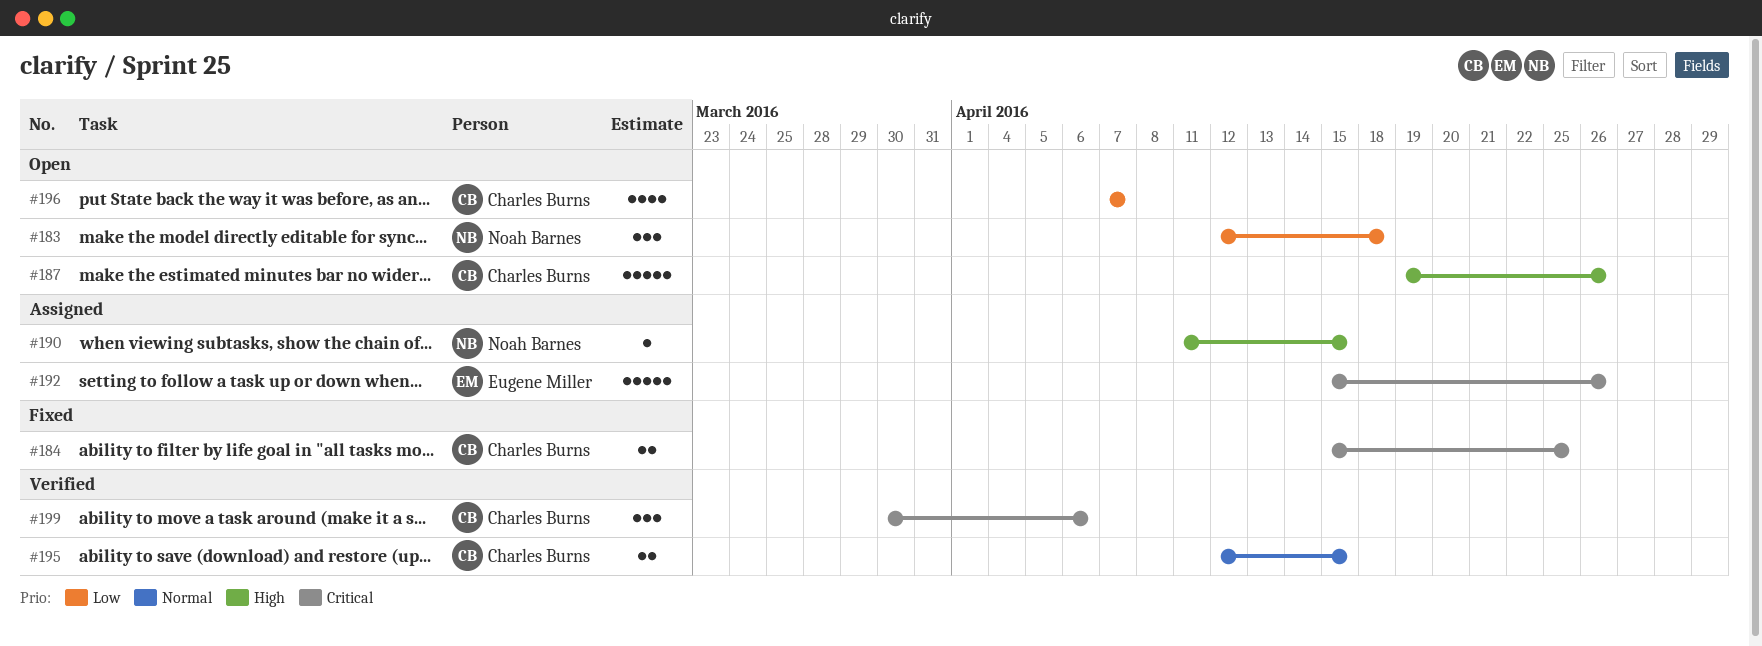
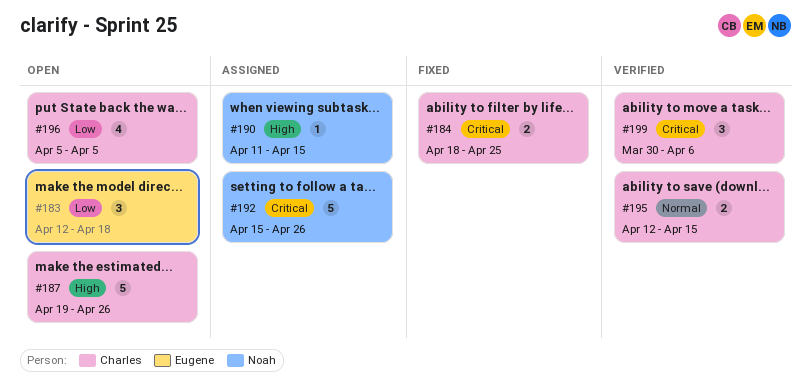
#183, owner: Noah Barnes -> Eugene Miller
#184, start: Apr 15 -> Apr 18
#192, owner: Eugene Miller -> Noah Barnes
#196, start: Apr 7 -> Apr 5
#196, due: Apr 7 -> Apr 5

